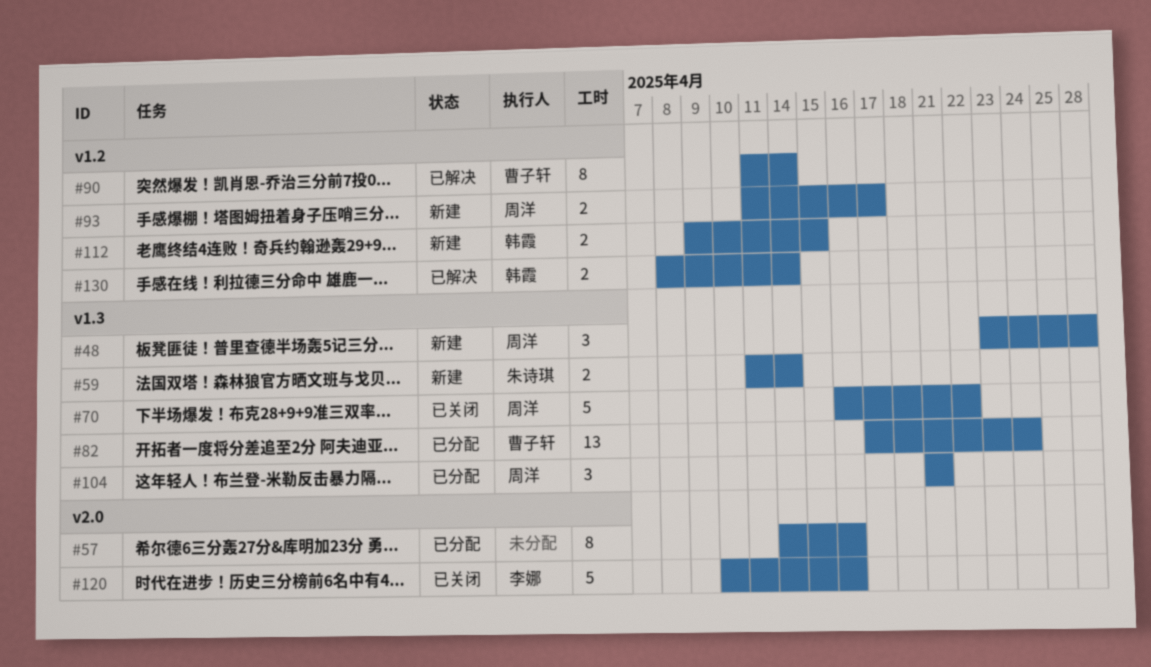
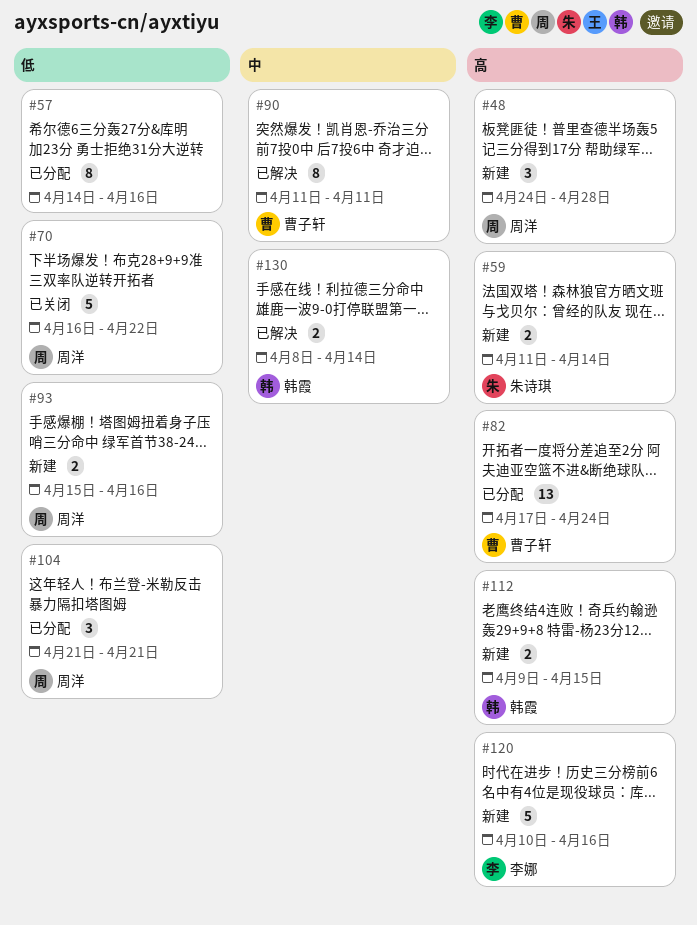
#48, start: Apr 23 -> Apr 24
#90, due: Apr 14 -> Apr 11
#93, start: Apr 11 -> Apr 15
#93, due: Apr 17 -> Apr 16
#120, status: 已关闭 -> 新建

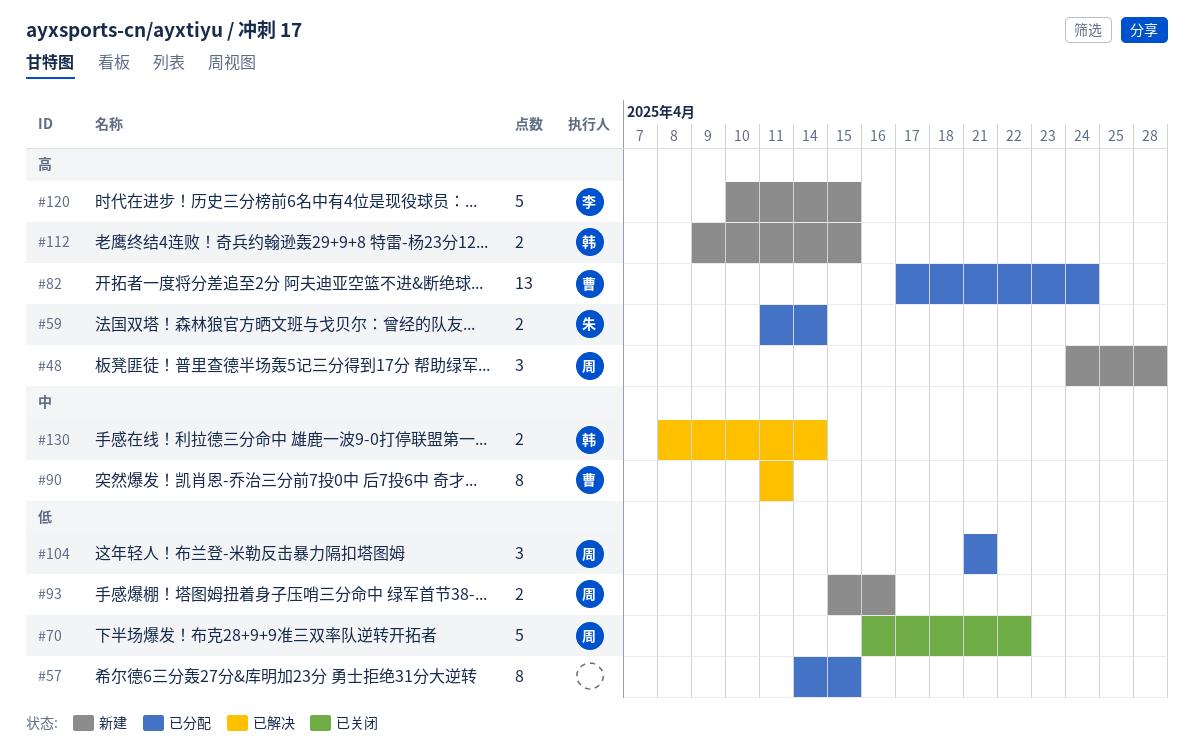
#57, due: Apr 16 -> Apr 15
#59, status: 新建 -> 已分配
#120, due: Apr 16 -> Apr 15

